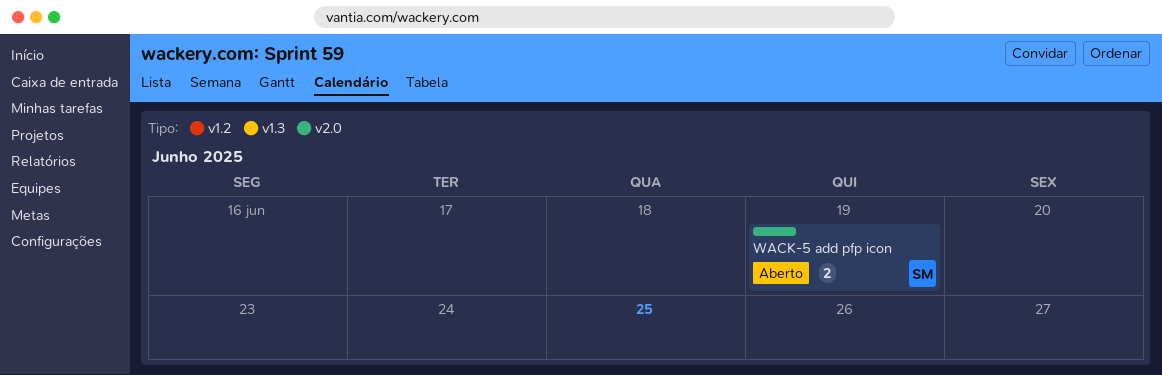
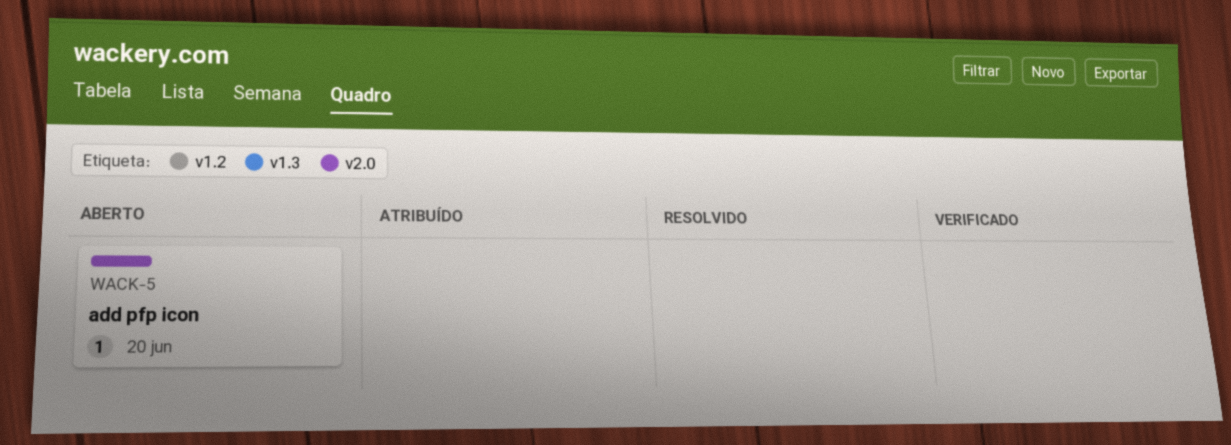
WACK-5, estimate: 2 -> 1
WACK-5, due: Jun 19 -> Jun 20

